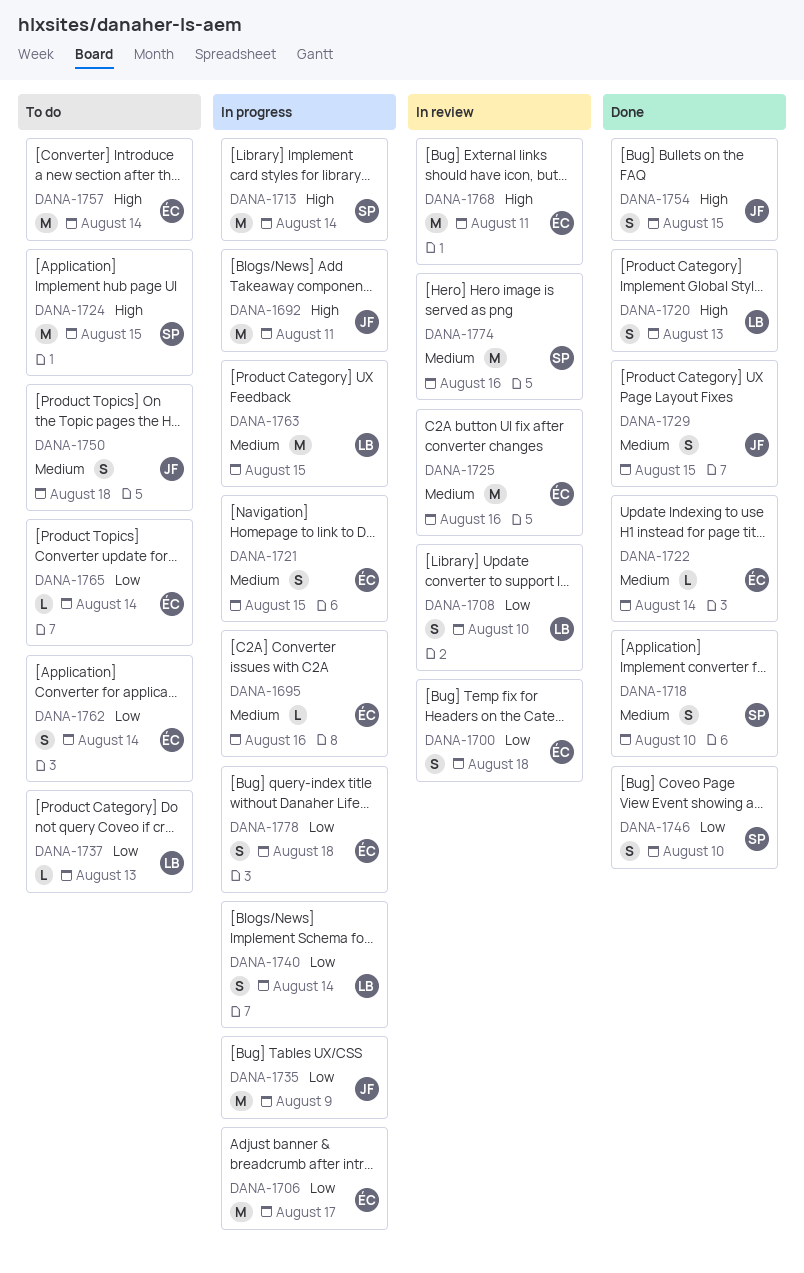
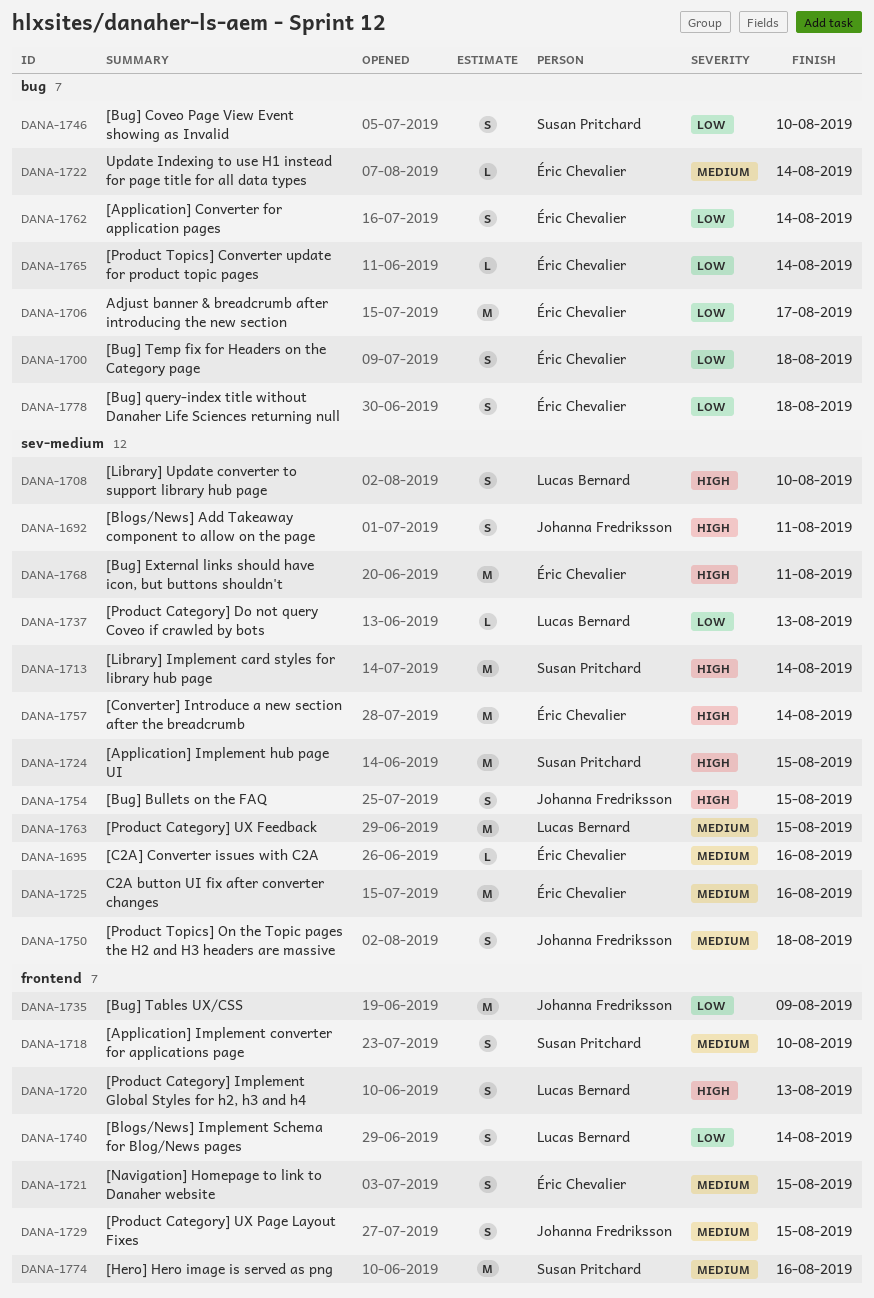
DANA-1692, estimate: M -> S
DANA-1708, priority: Low -> High

